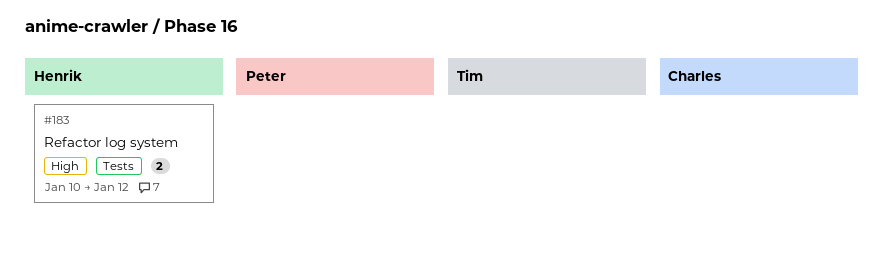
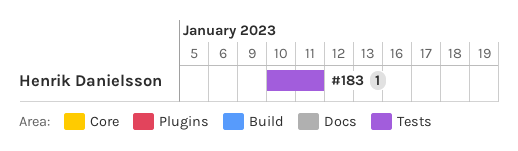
#183, estimate: 2 -> 1
#183, due: Jan 12 -> Jan 11

